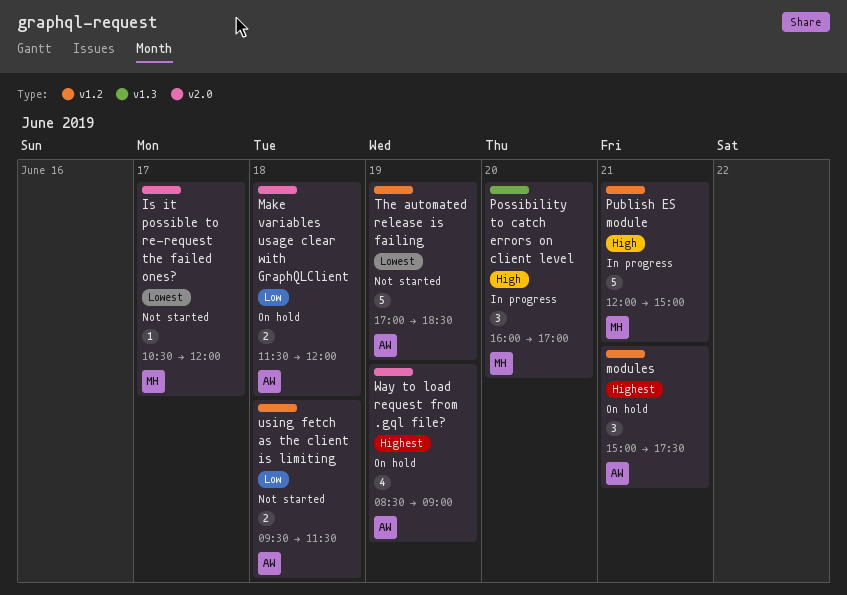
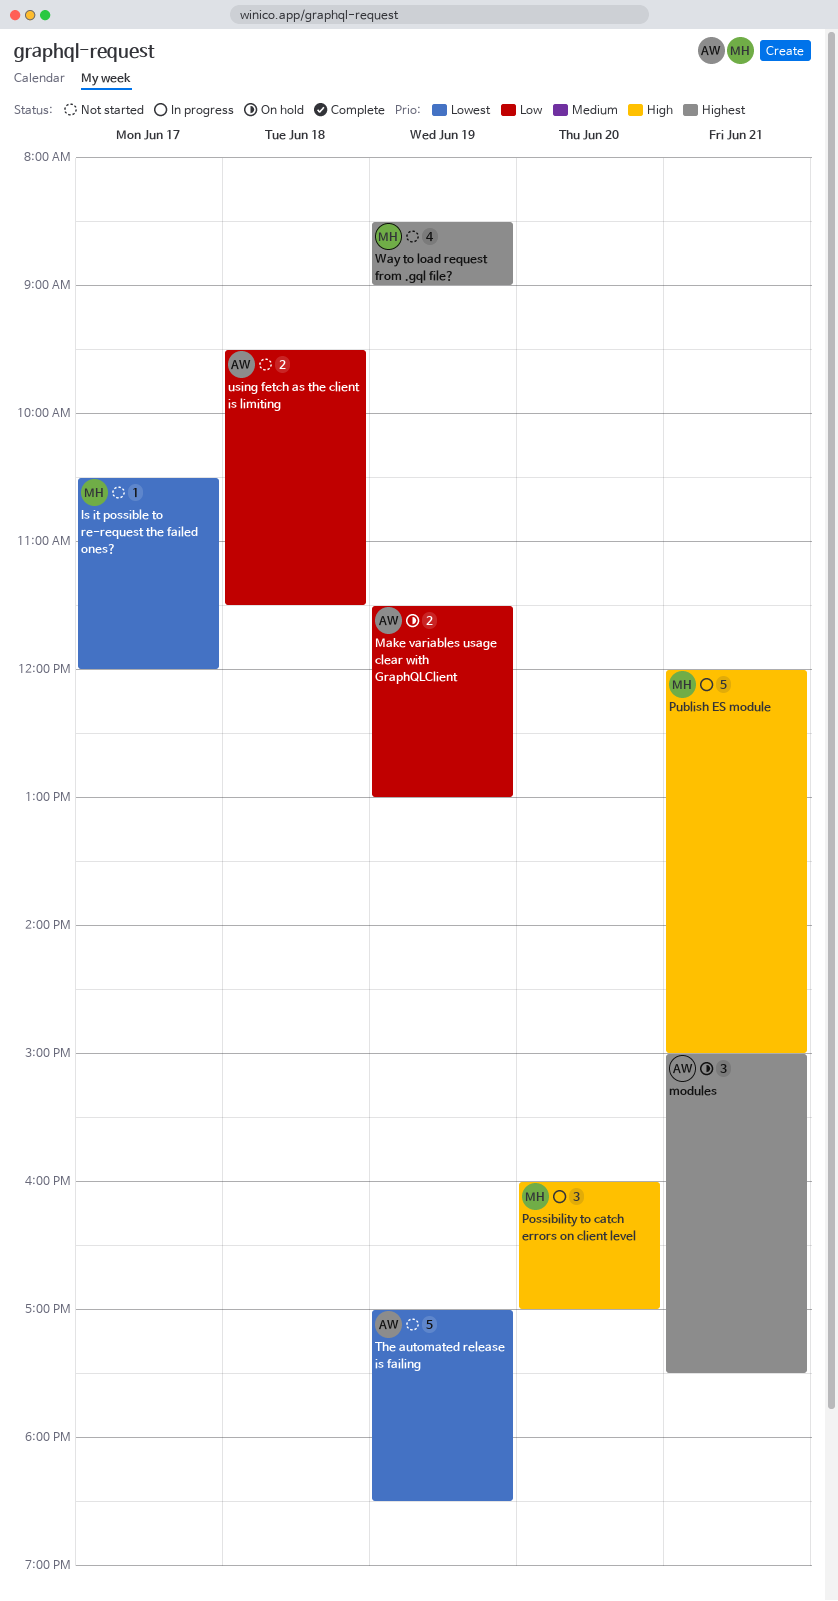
Make variables usage clear with GraphQLClient, day: Jun 18 -> Jun 19
Make variables usage clear with GraphQLClient, ends: 12:00 -> 13:00
Way to load request from .gql file?, status: On hold -> Not started
Way to load request from .gql file?, owner: AW -> MH

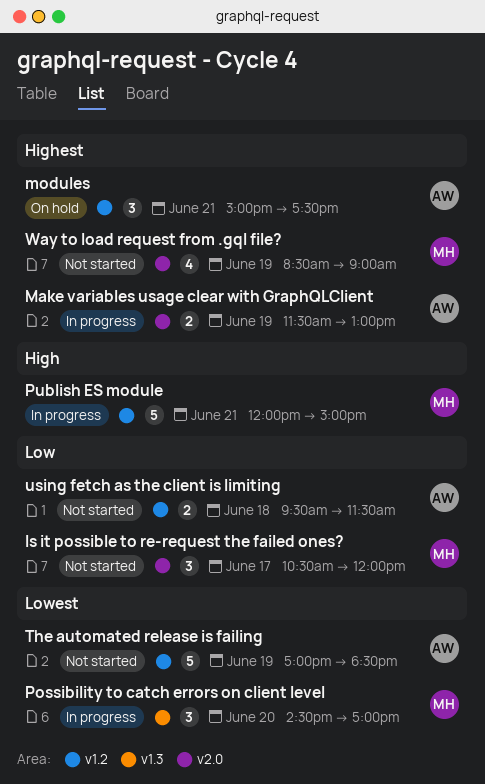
Is it possible to re-request the failed ones?, priority: Lowest -> Low
Is it possible to re-request the failed ones?, estimate: 1 -> 3
Make variables usage clear with GraphQLClient, status: On hold -> In progress
Make variables usage clear with GraphQLClient, priority: Low -> Highest
Possibility to catch errors on client level, priority: High -> Lowest
Possibility to catch errors on client level, begins: 16:00 -> 14:30

